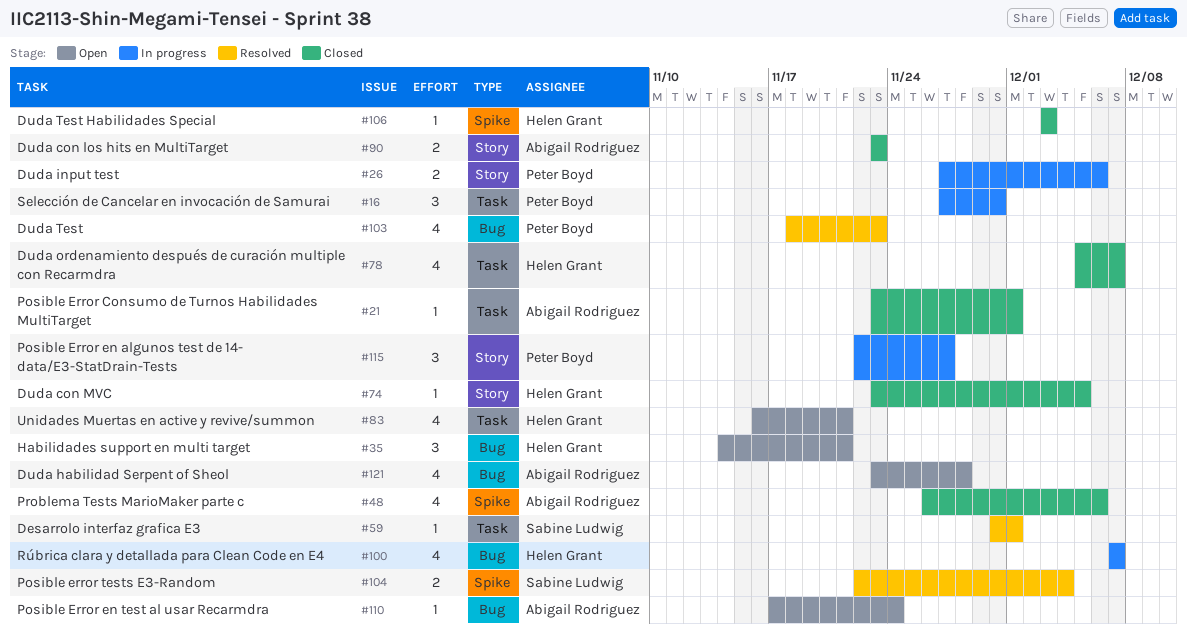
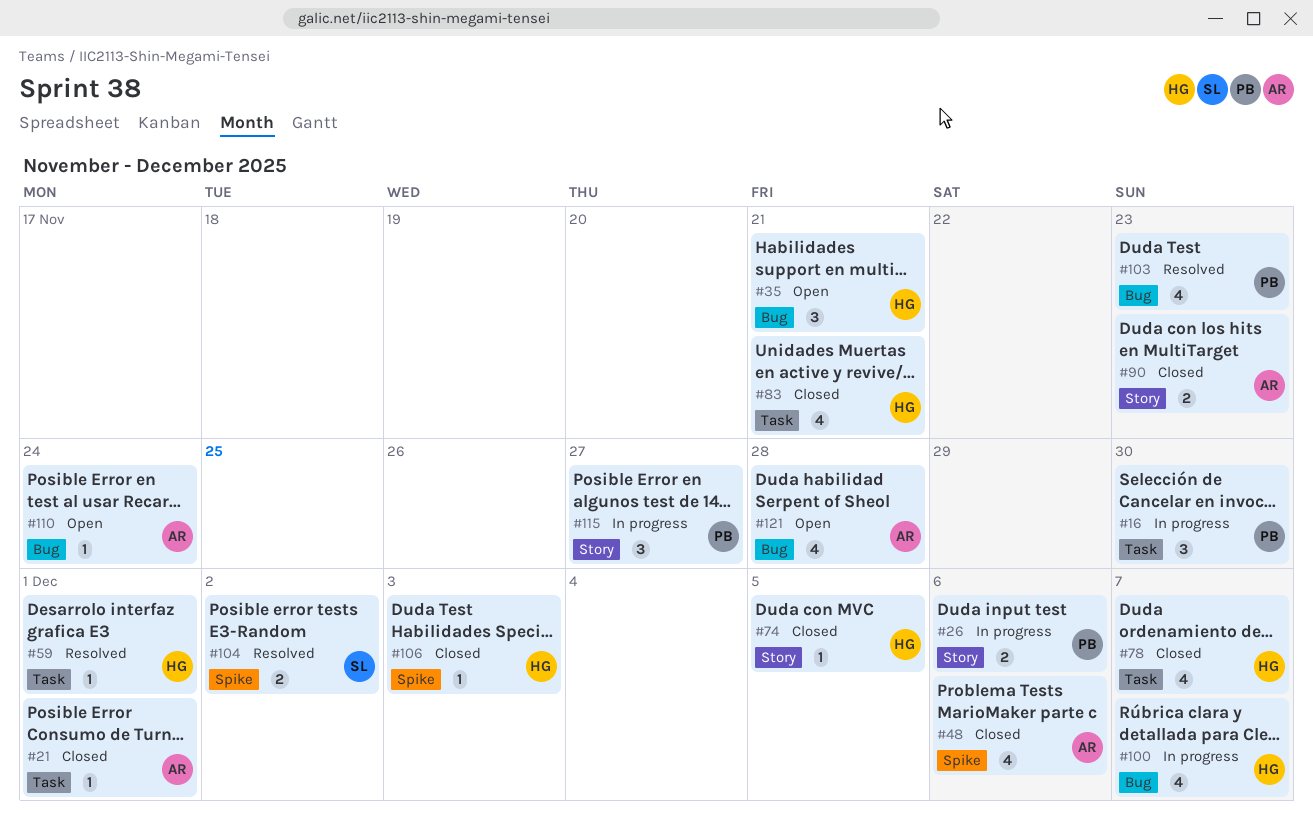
#59, owner: Sabine Ludwig -> Helen Grant
#83, status: Open -> Closed
#104, due: Dec 4 -> Dec 2

